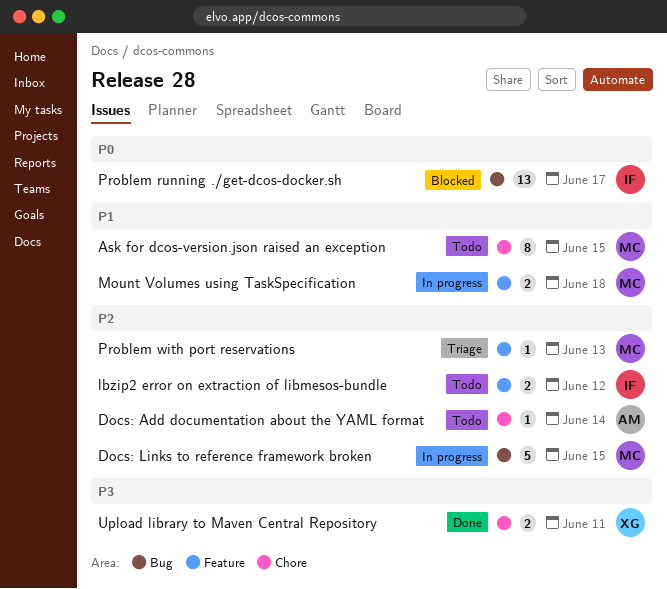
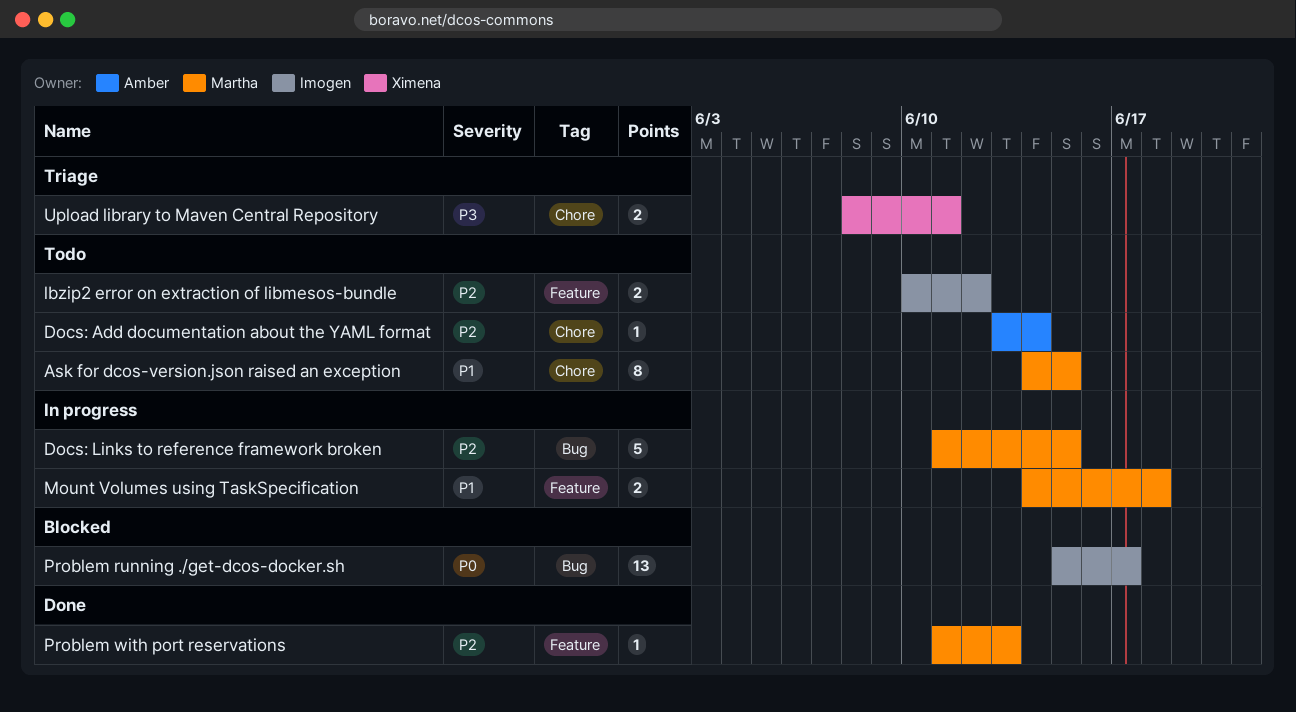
Problem with port reservations, status: Triage -> Done
Upload library to Maven Central Repository, status: Done -> Triage

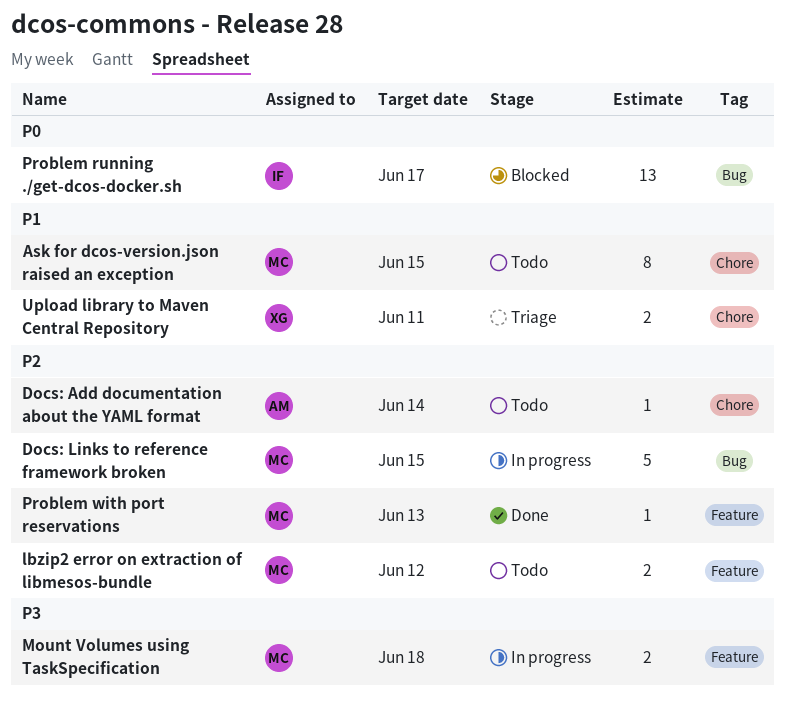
lbzip2 error on extraction of libmesos-bundle, owner: Imogen -> Martha
Mount Volumes using TaskSpecification, priority: P1 -> P3
Upload library to Maven Central Repository, priority: P3 -> P1

